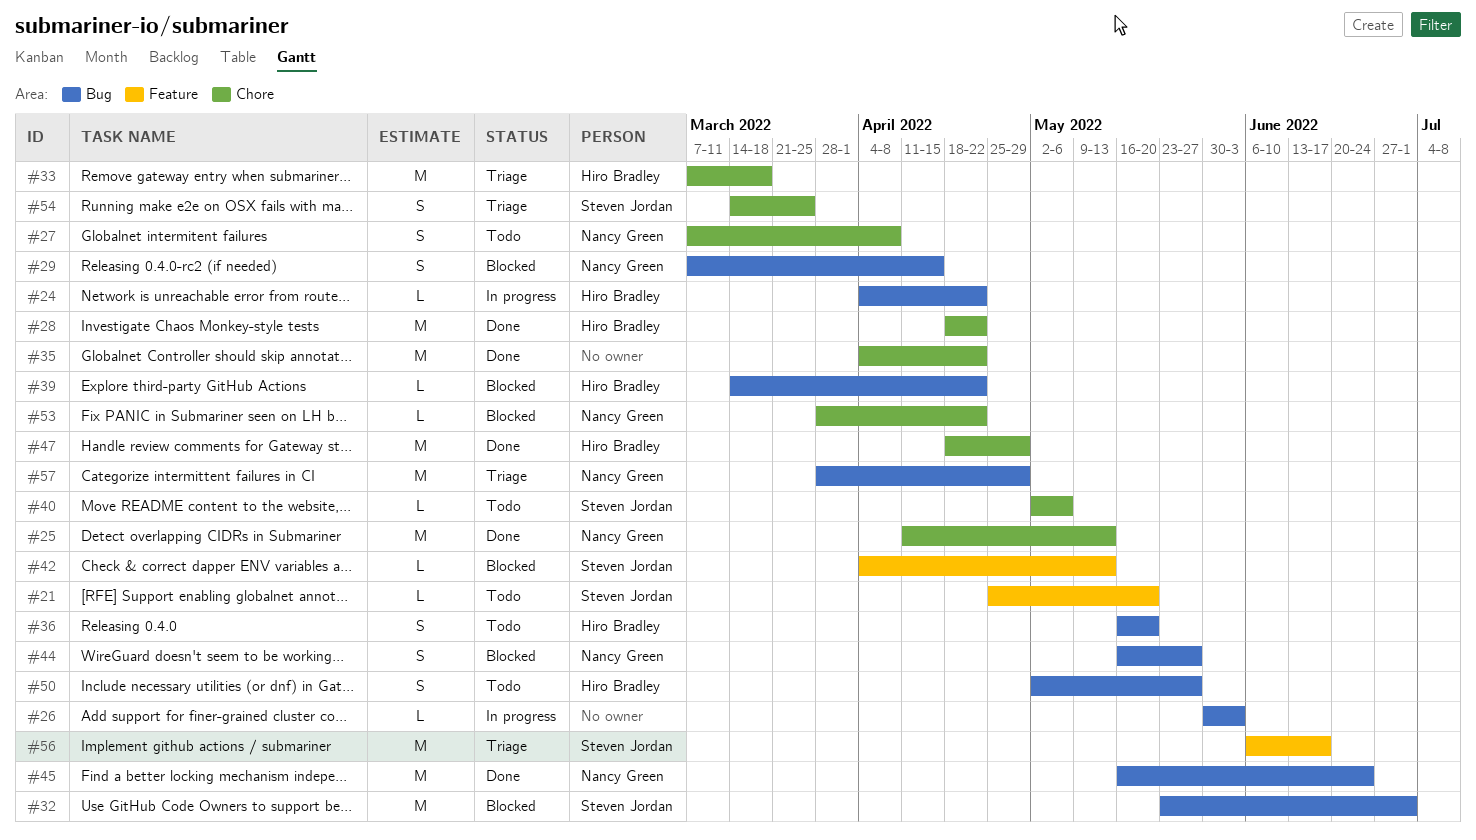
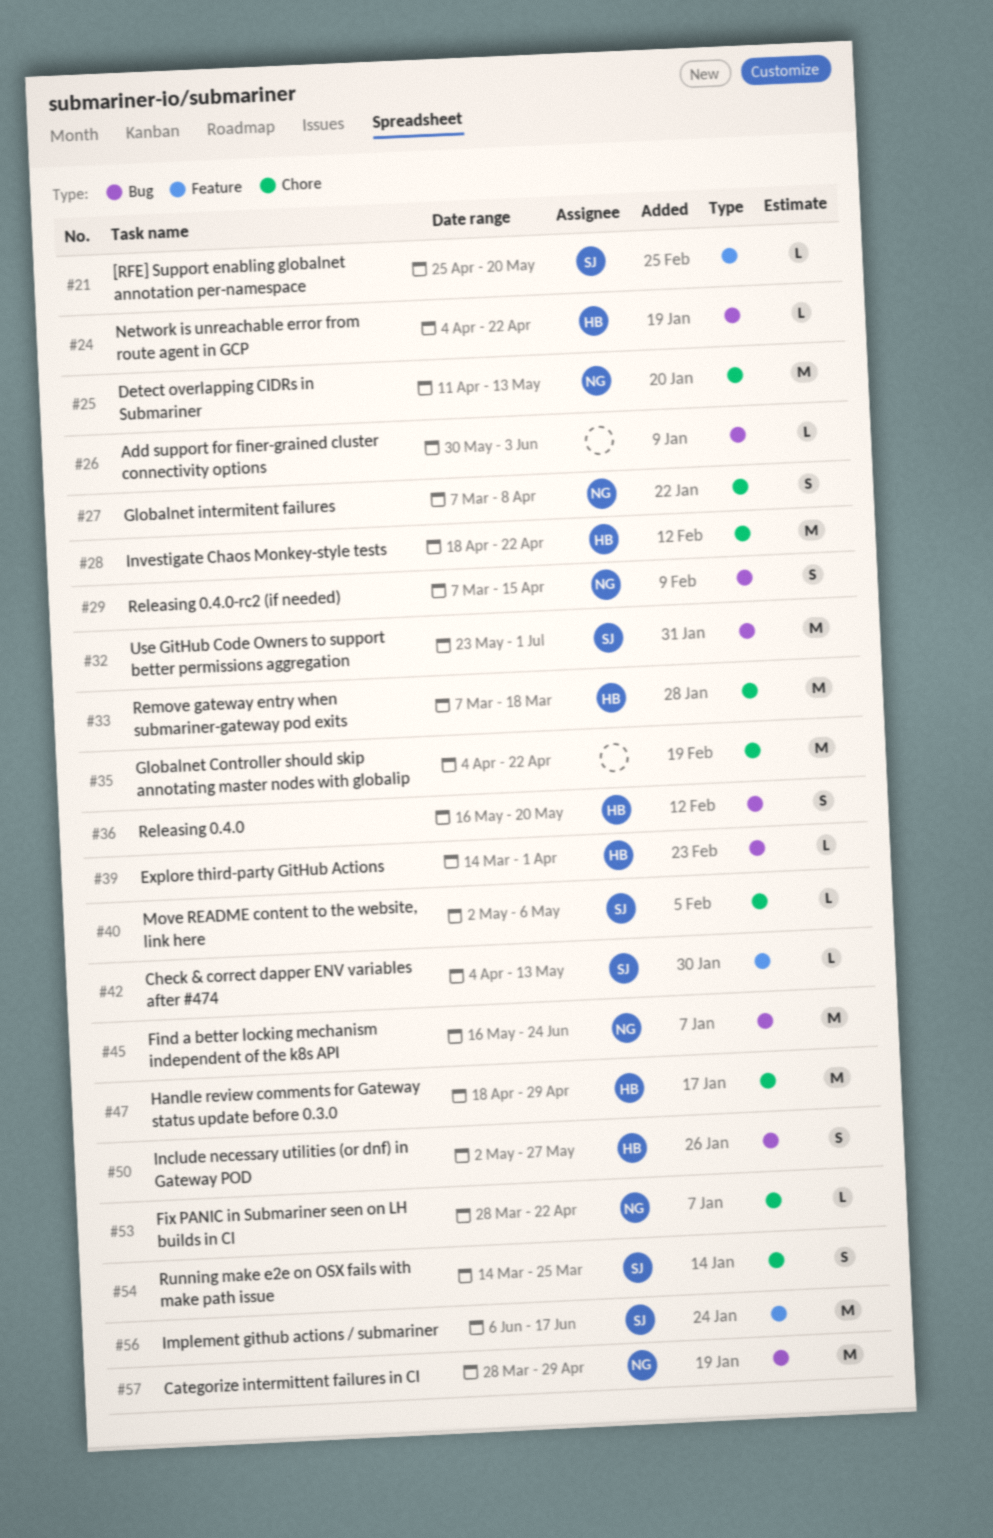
#39, due: Apr 22 -> Apr 1
#44: present -> none

